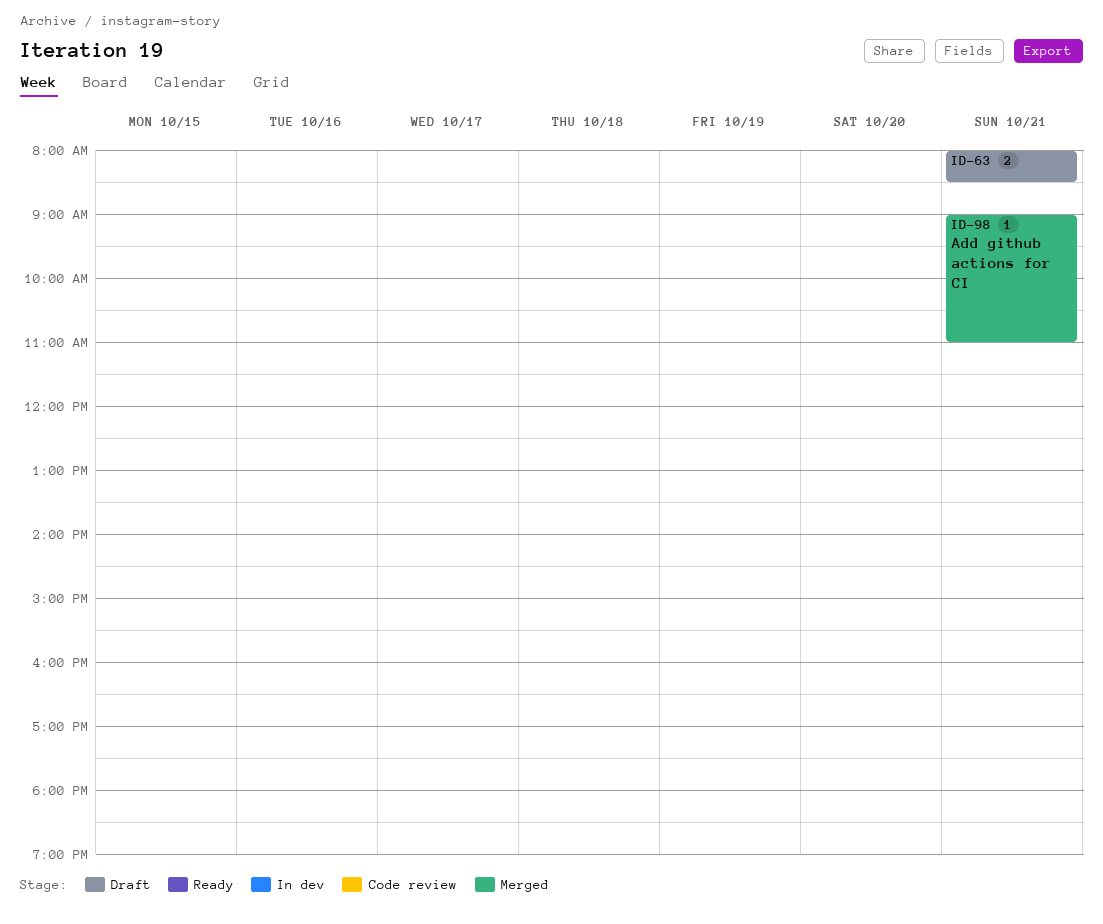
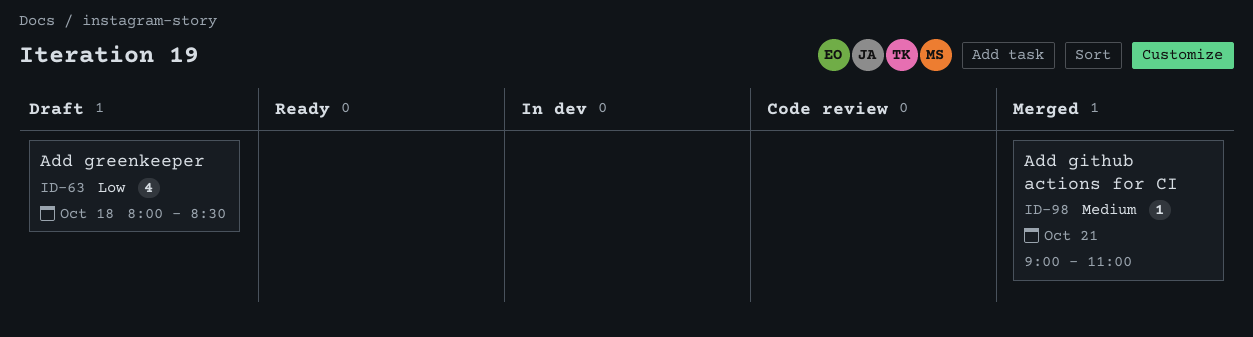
ID-63, estimate: 2 -> 4
ID-63, day: Oct 21 -> Oct 18

